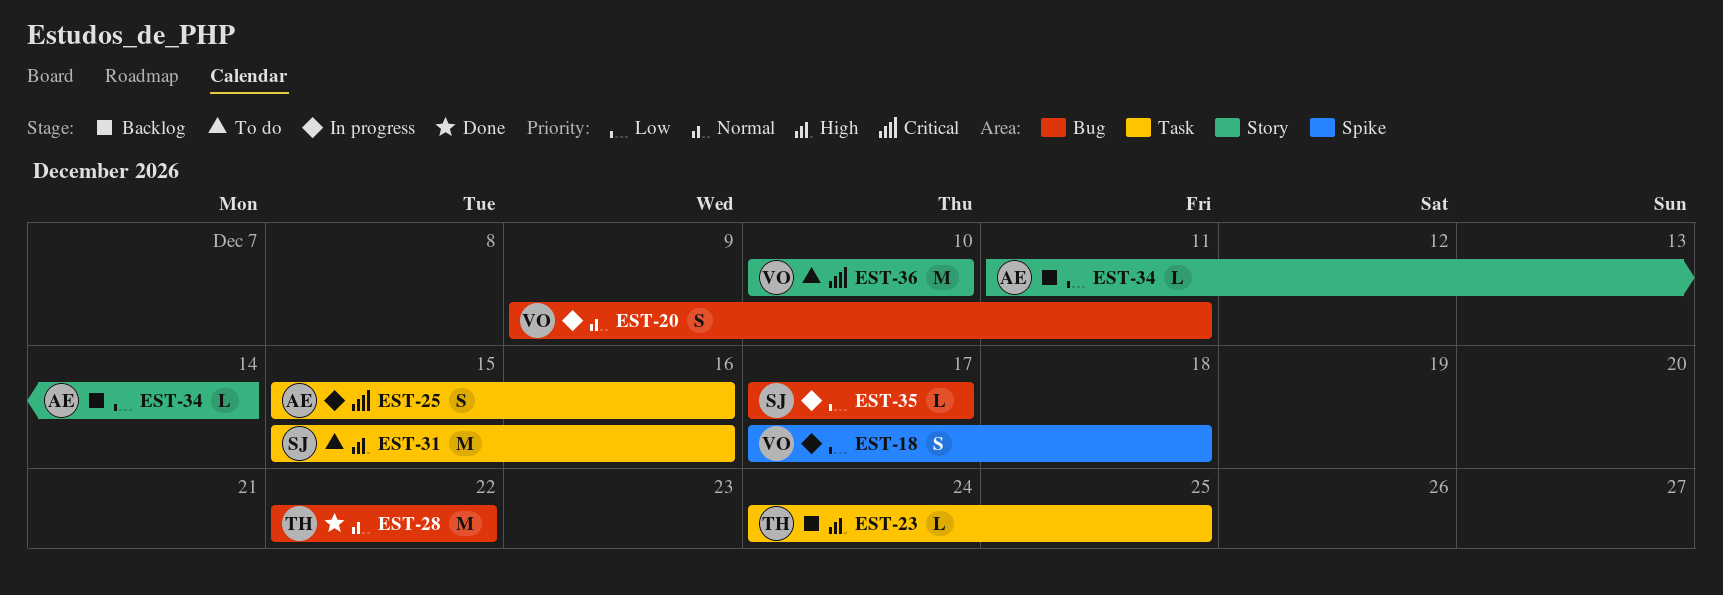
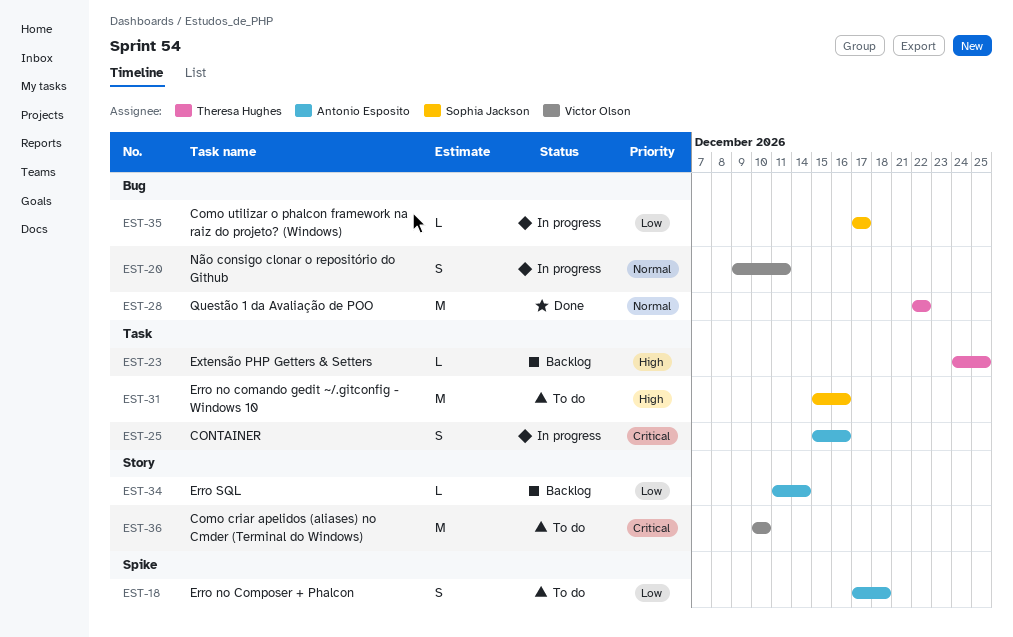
EST-18, status: In progress -> To do
EST-18, owner: Victor Olson -> Antonio Esposito

